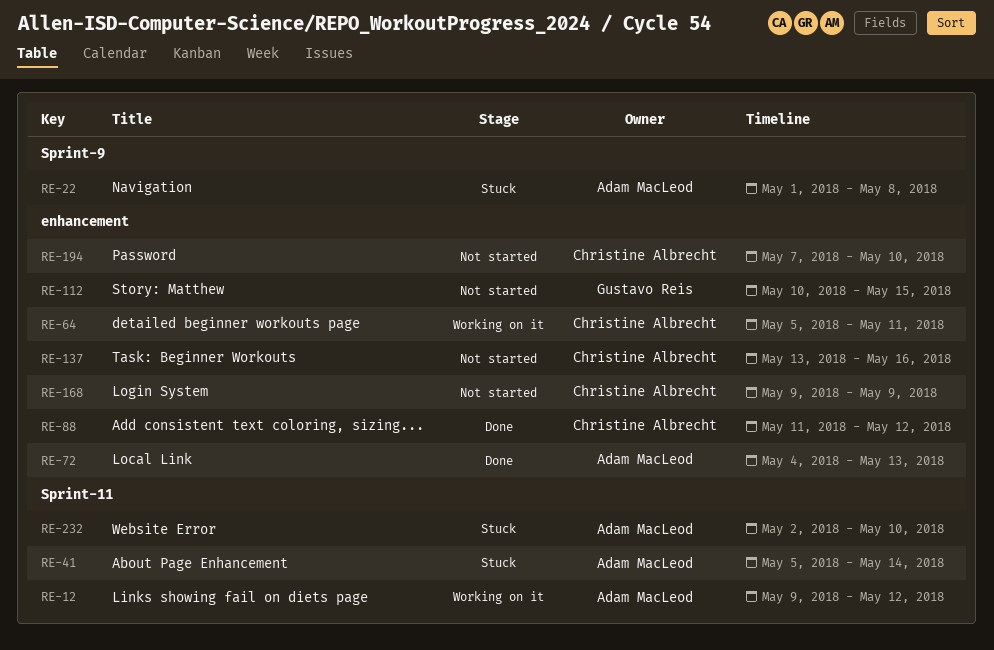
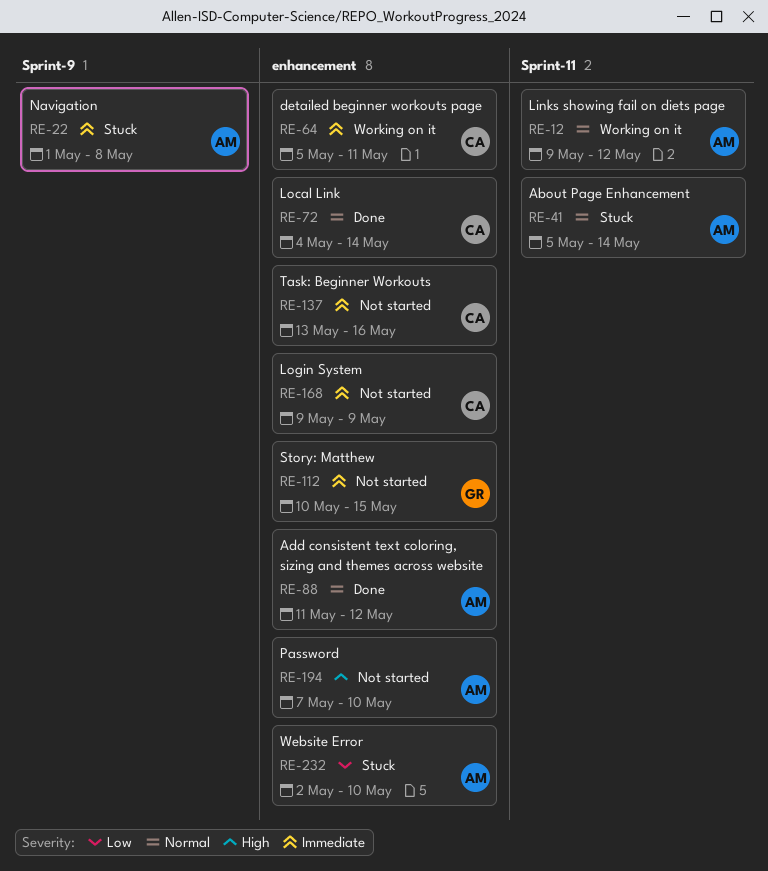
RE-72, owner: Adam MacLeod -> Christine Albrecht
RE-72, due: May 13 -> May 14
RE-88, owner: Christine Albrecht -> Adam MacLeod
RE-194, owner: Christine Albrecht -> Adam MacLeod
RE-232, label: Sprint-11 -> enhancement

